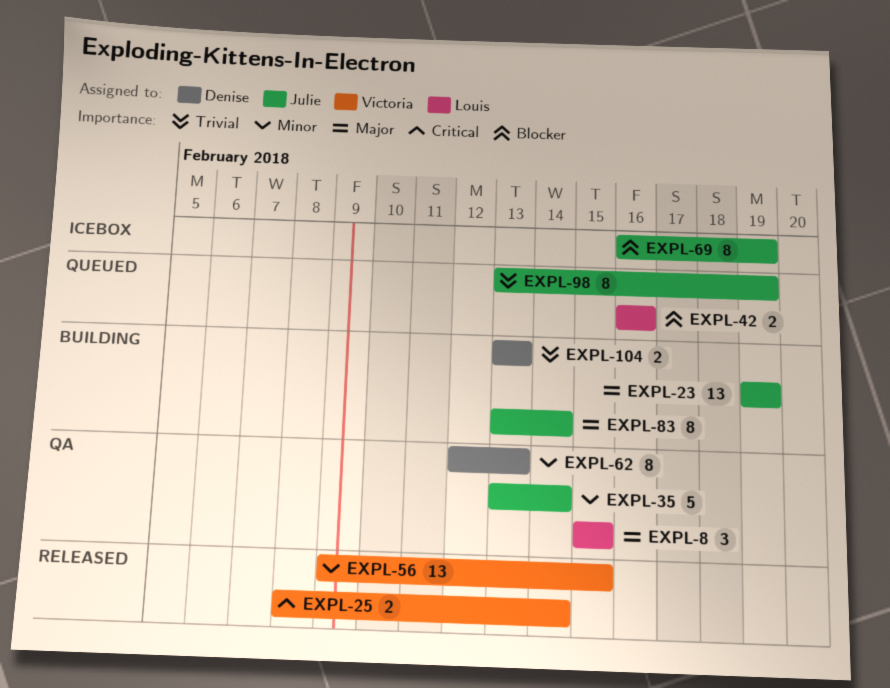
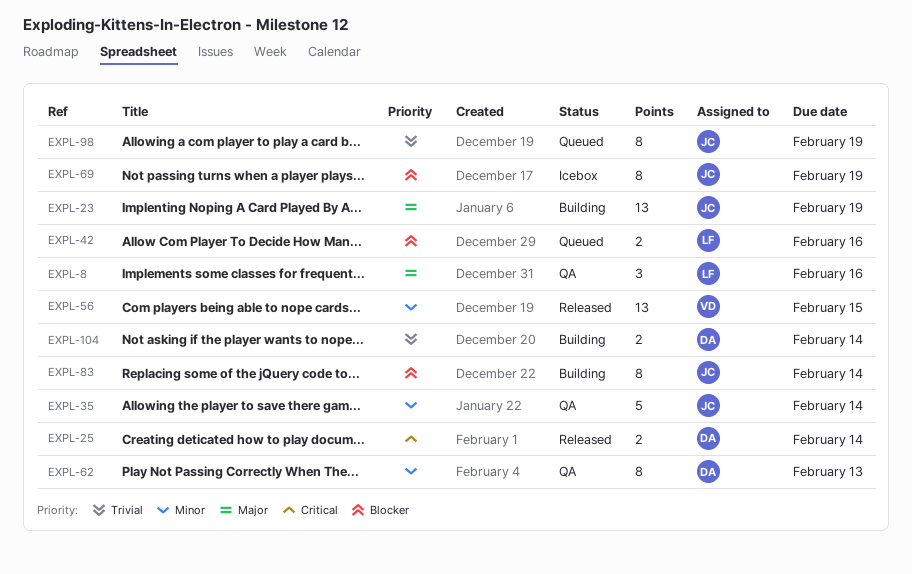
EXPL-8, due: Feb 15 -> Feb 16
EXPL-25, owner: Victoria -> Denise
EXPL-83, priority: Major -> Blocker
EXPL-104, due: Feb 13 -> Feb 14

